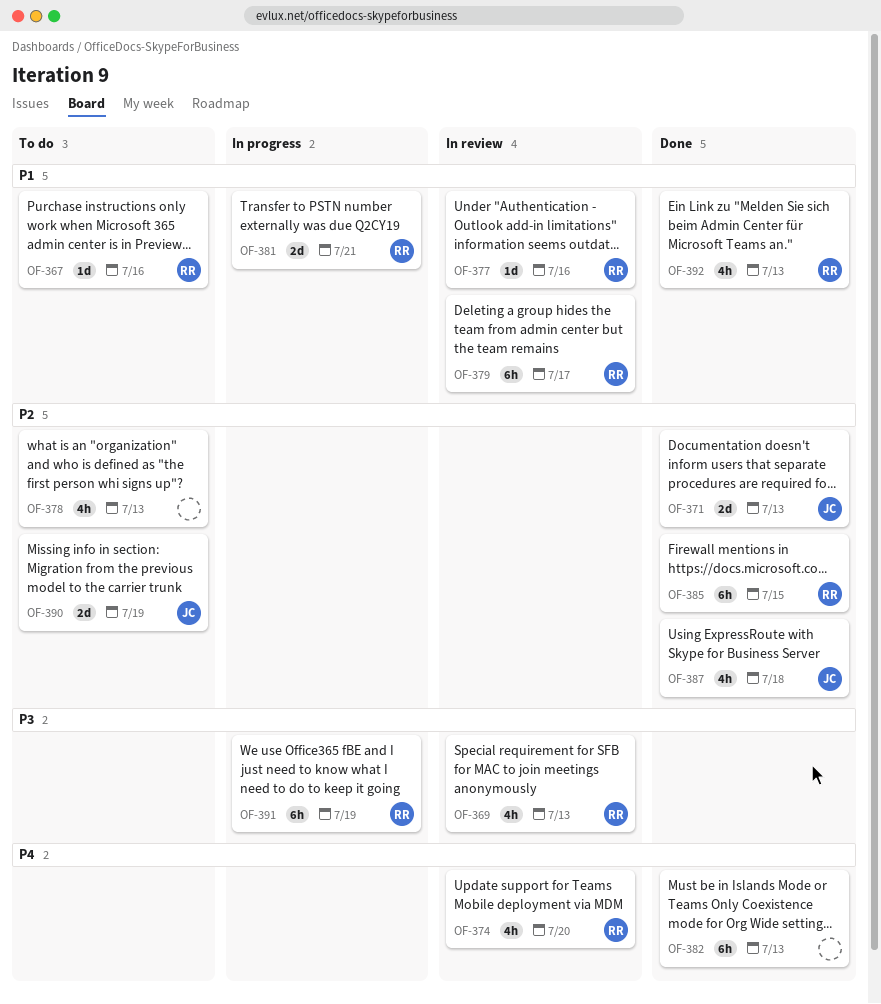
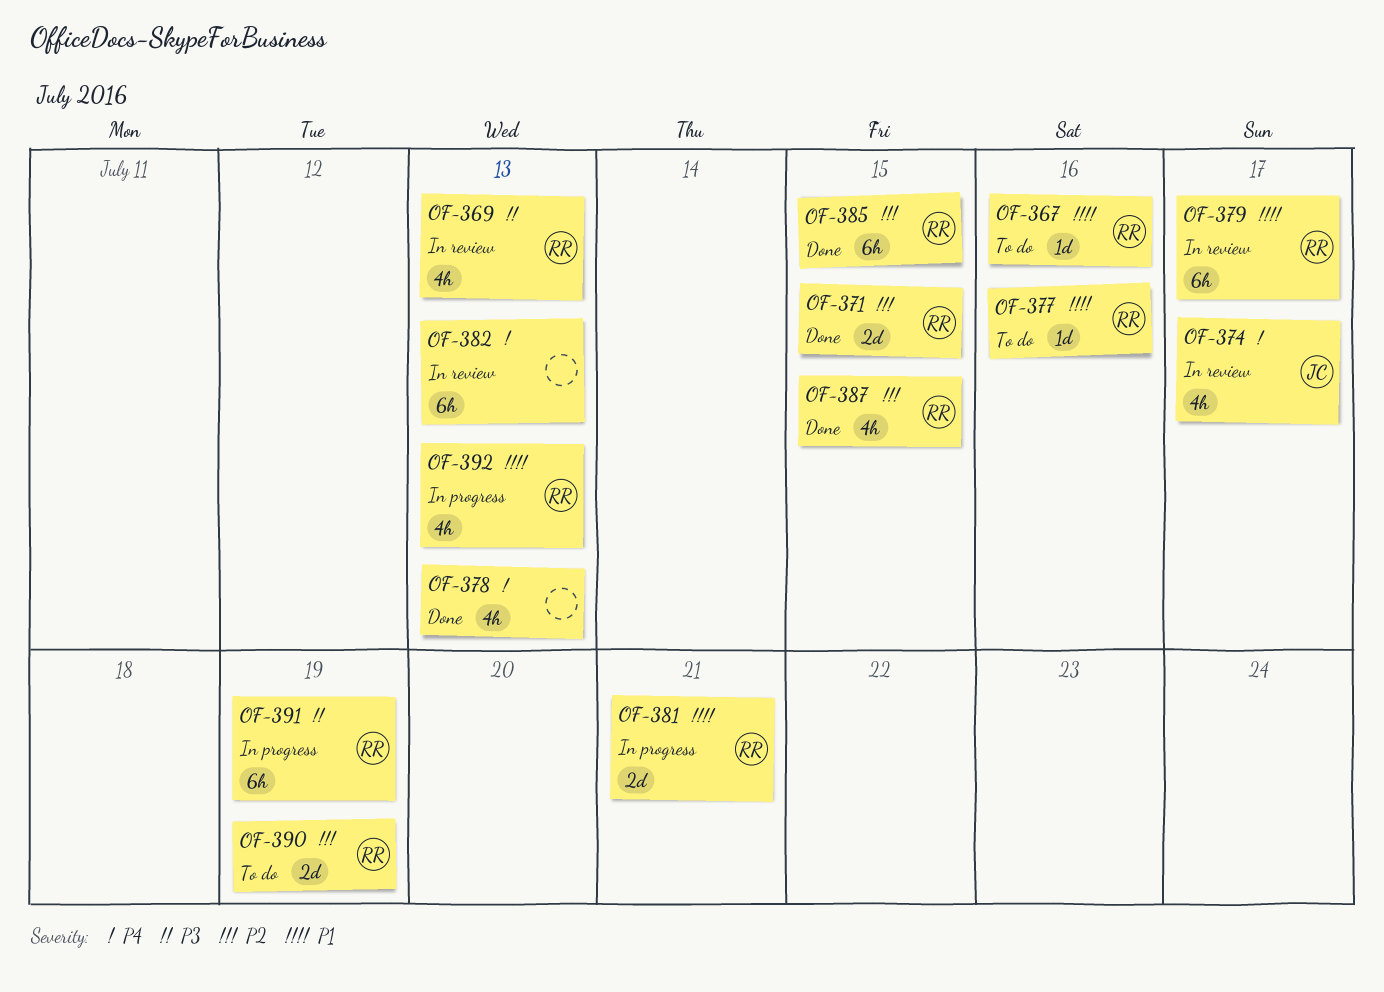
OF-371, owner: JC -> RR
OF-371, due: Jul 13 -> Jul 15
OF-374, owner: RR -> JC
OF-374, due: Jul 20 -> Jul 17
OF-377, status: In review -> To do
OF-378, status: To do -> Done
OF-378, priority: P2 -> P4
OF-382, status: Done -> In review
OF-387, owner: JC -> RR
OF-387, due: Jul 18 -> Jul 15
OF-390, owner: JC -> RR
OF-392, status: Done -> In progress

